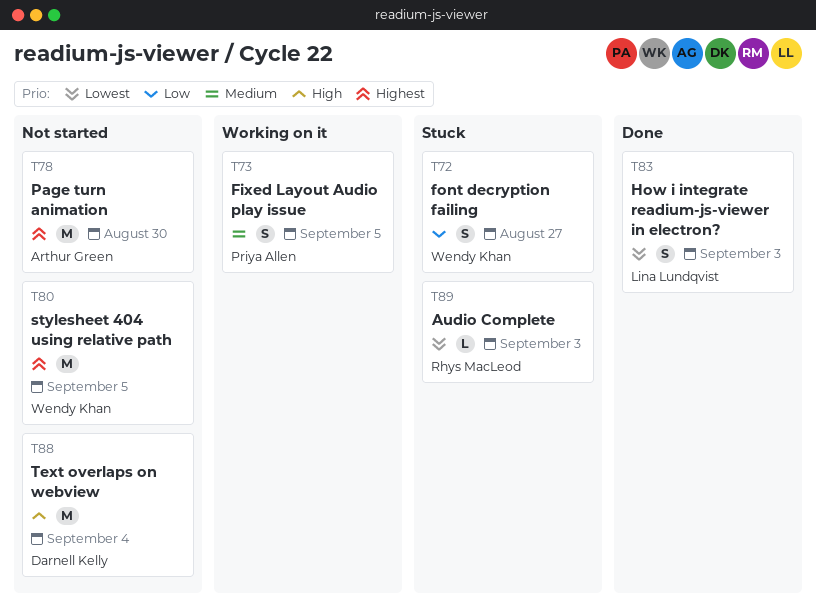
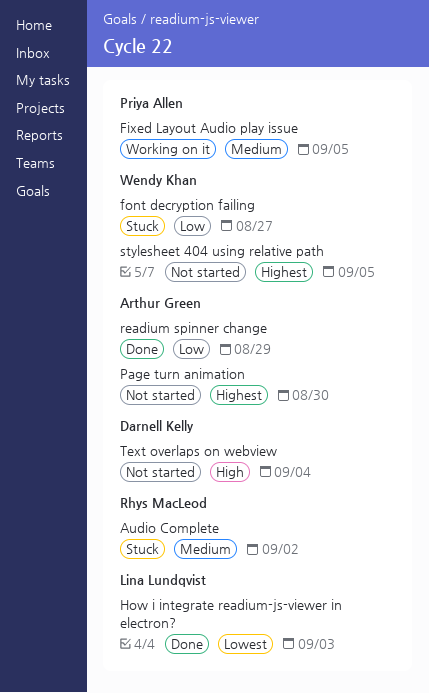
Audio Complete, priority: Lowest -> Medium
Audio Complete, due: Sep 3 -> Sep 2
readium spinner change: none -> present

